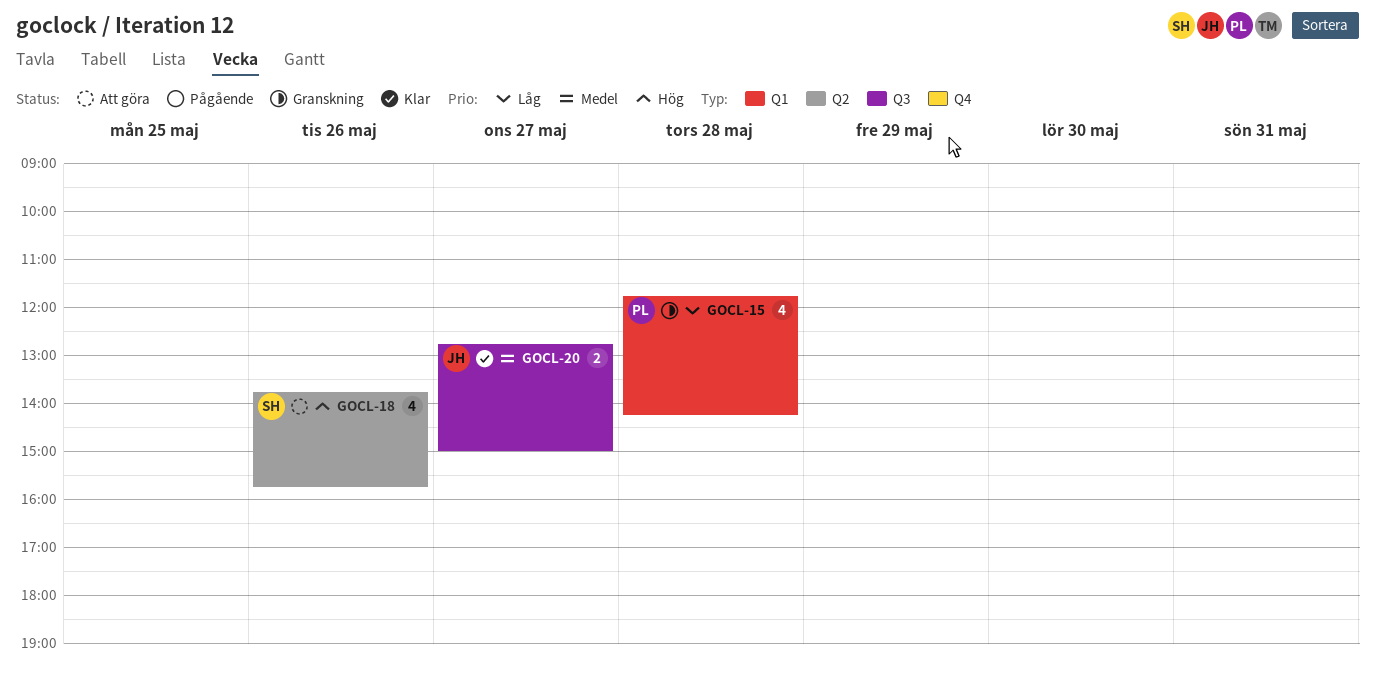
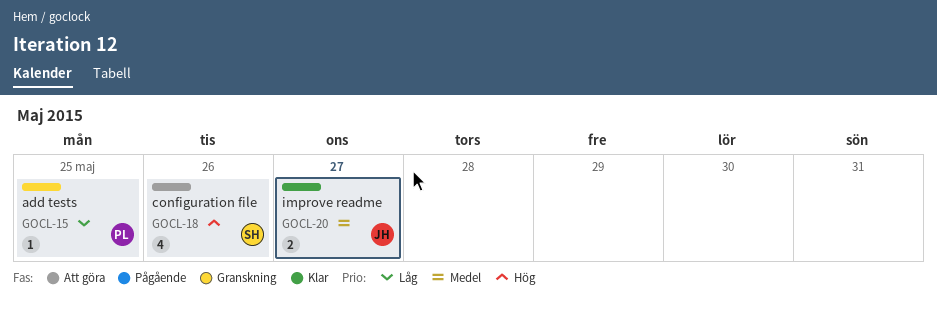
GOCL-15, estimate: 4 -> 1
GOCL-15, day: May 28 -> May 25

